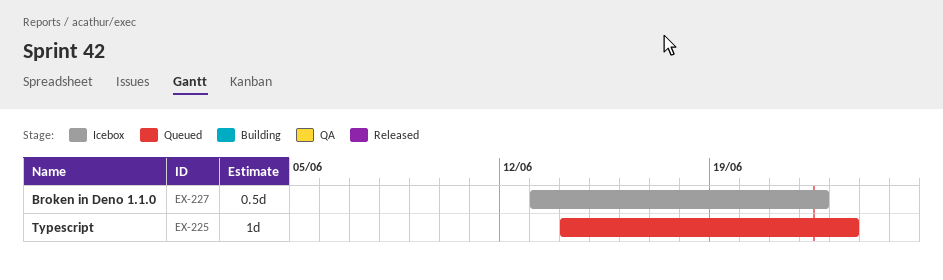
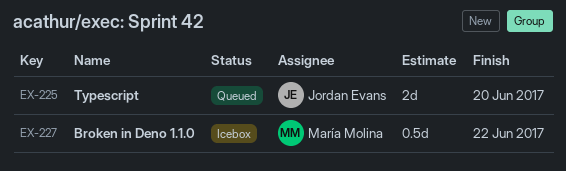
EX-225, estimate: 1d -> 2d
EX-225, due: Jun 23 -> Jun 20

